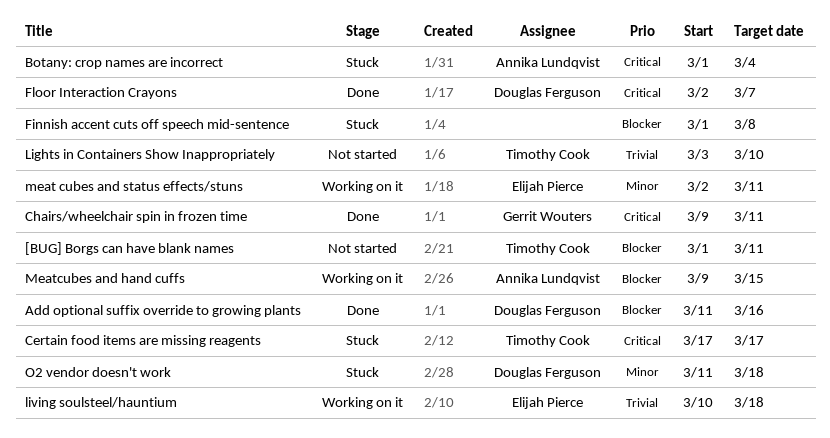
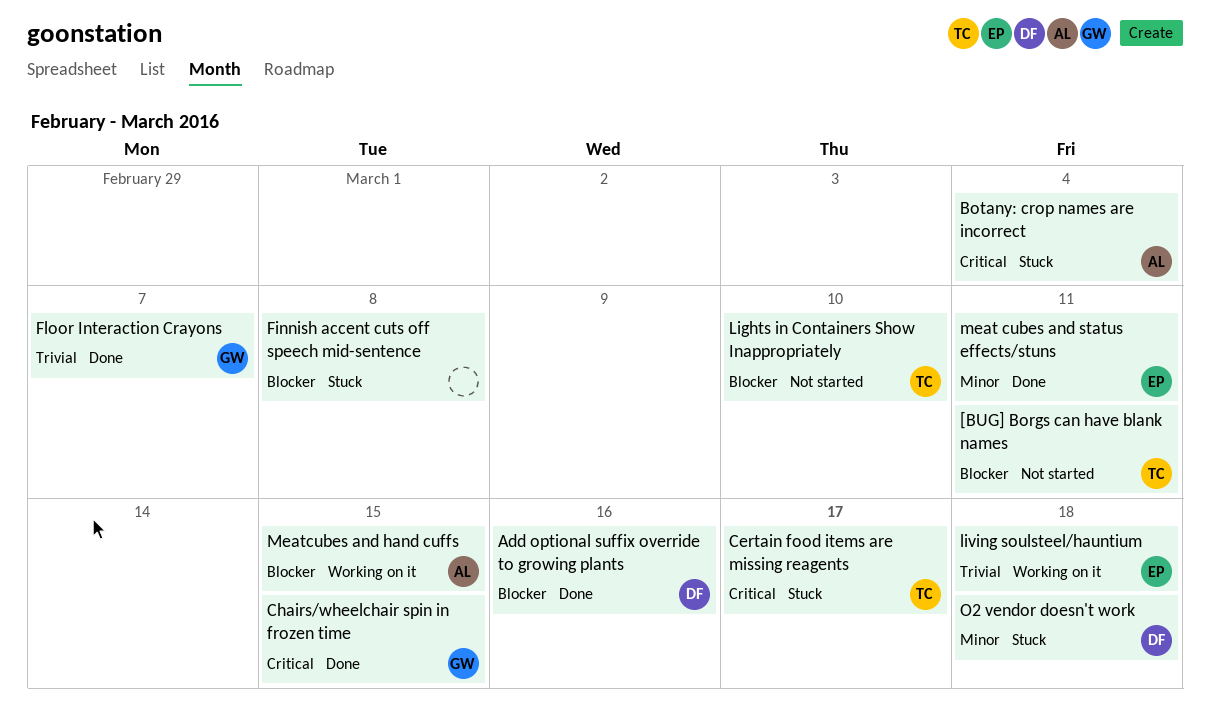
Chairs/wheelchair spin in frozen time, due: Mar 11 -> Mar 15
Floor Interaction Crayons, owner: Douglas Ferguson -> Gerrit Wouters
Floor Interaction Crayons, priority: Critical -> Trivial
Lights in Containers Show Inappropriately, priority: Trivial -> Blocker
meat cubes and status effects/stuns, status: Working on it -> Done

